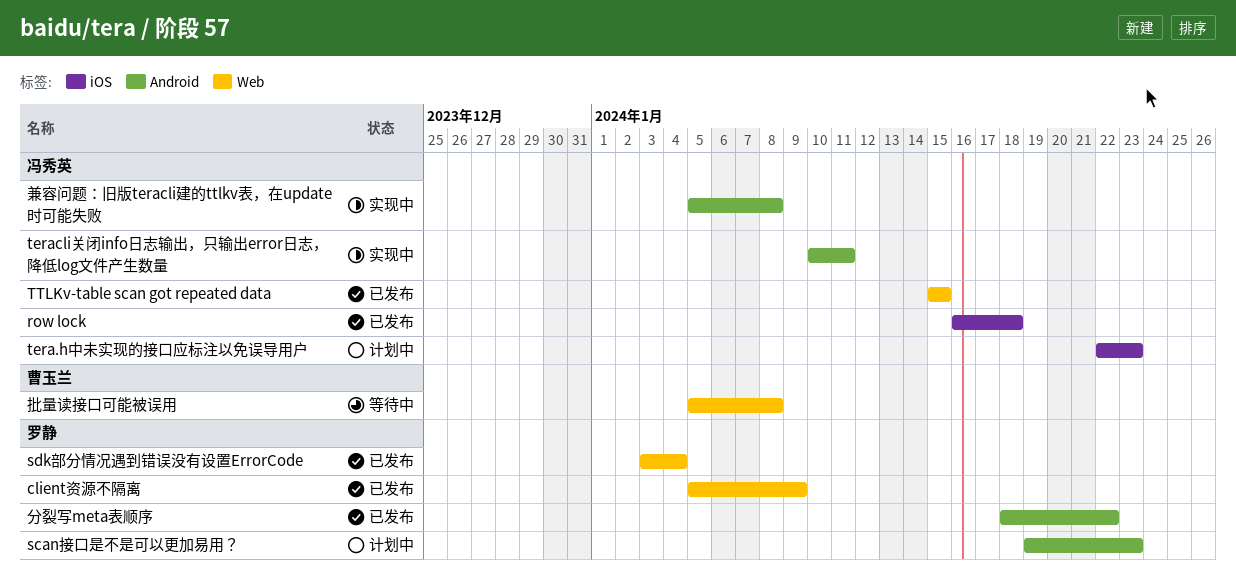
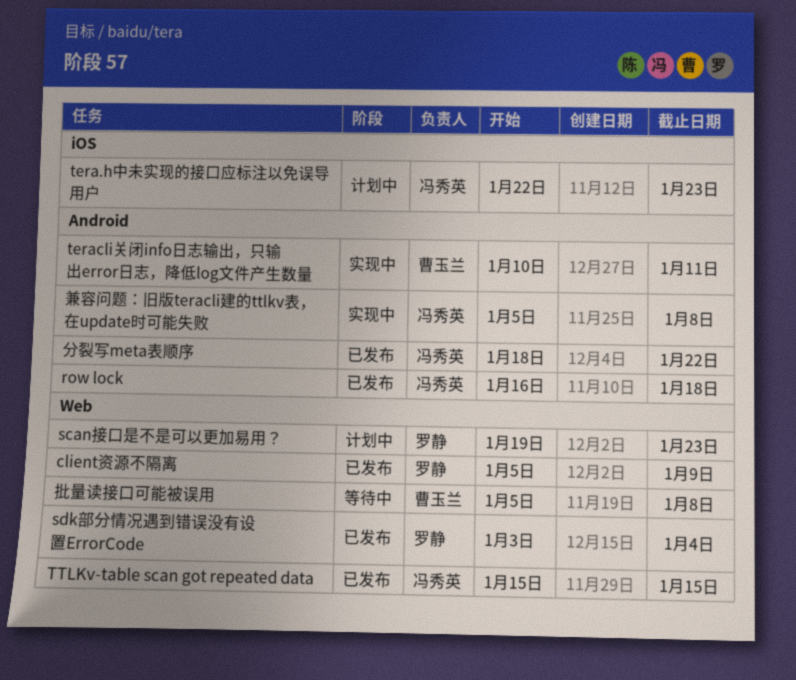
row lock, label: iOS -> Android
scan接口是不是可以更加易用？, label: Android -> Web
teracli关闭info日志输出，只输出error日志，降低log文件产生数量, owner: 冯秀英 -> 曹玉兰
分裂写meta表顺序, owner: 罗静 -> 冯秀英

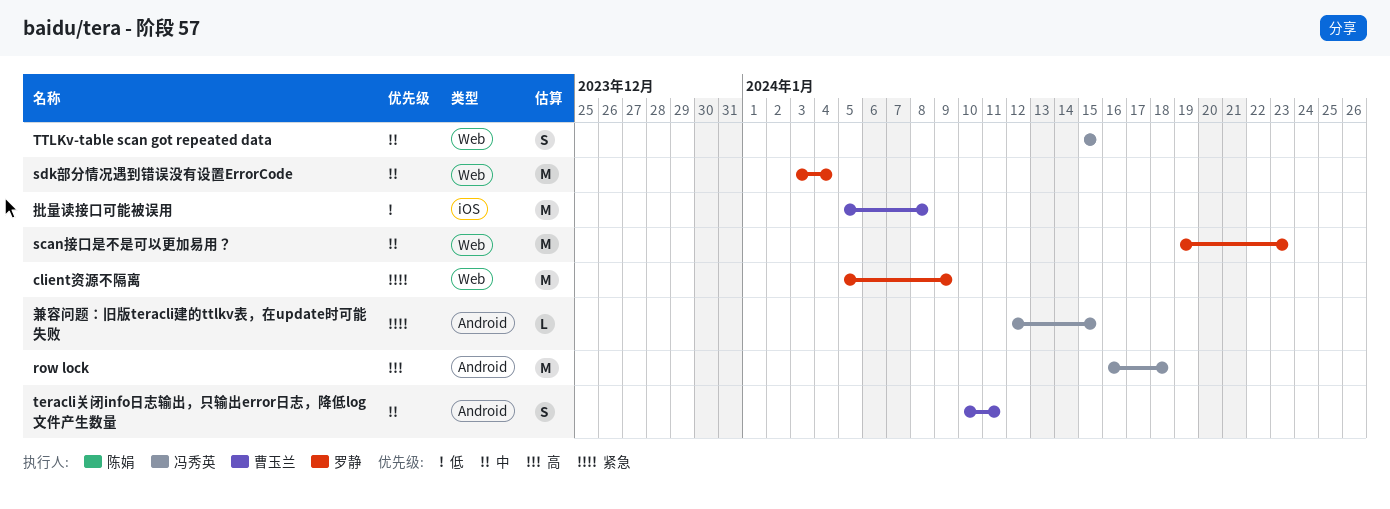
tera.h中未实现的接口应标注以免误导用户: present -> none
兼容问题：旧版teracli建的ttlkv表，在update时可能失败, start: Jan 5 -> Jan 12
兼容问题：旧版teracli建的ttlkv表，在update时可能失败, due: Jan 8 -> Jan 15
分裂写meta表顺序: present -> none
批量读接口可能被误用, label: Web -> iOS

